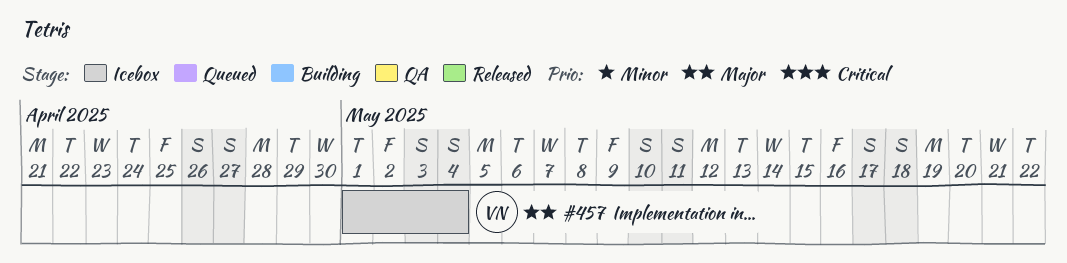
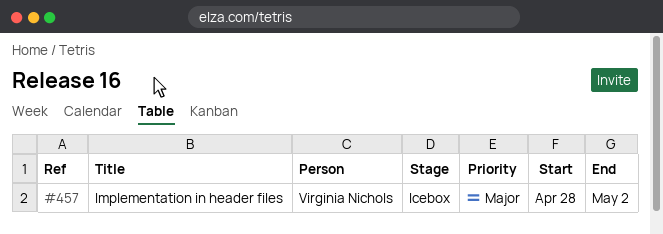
#457, start: May 1 -> Apr 28
#457, due: May 4 -> May 2

